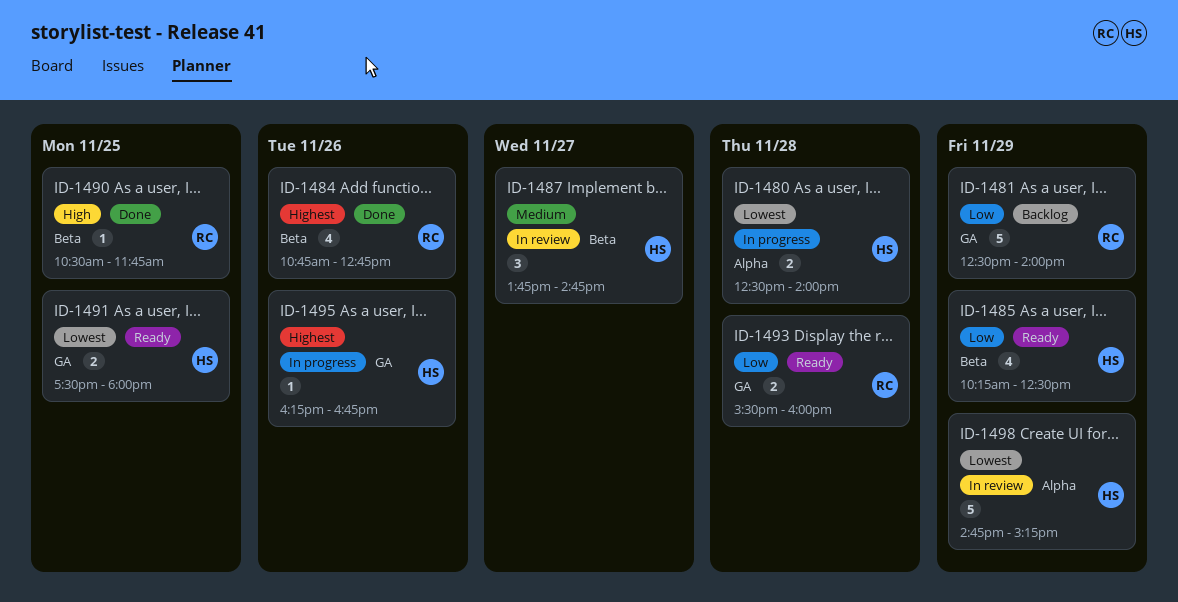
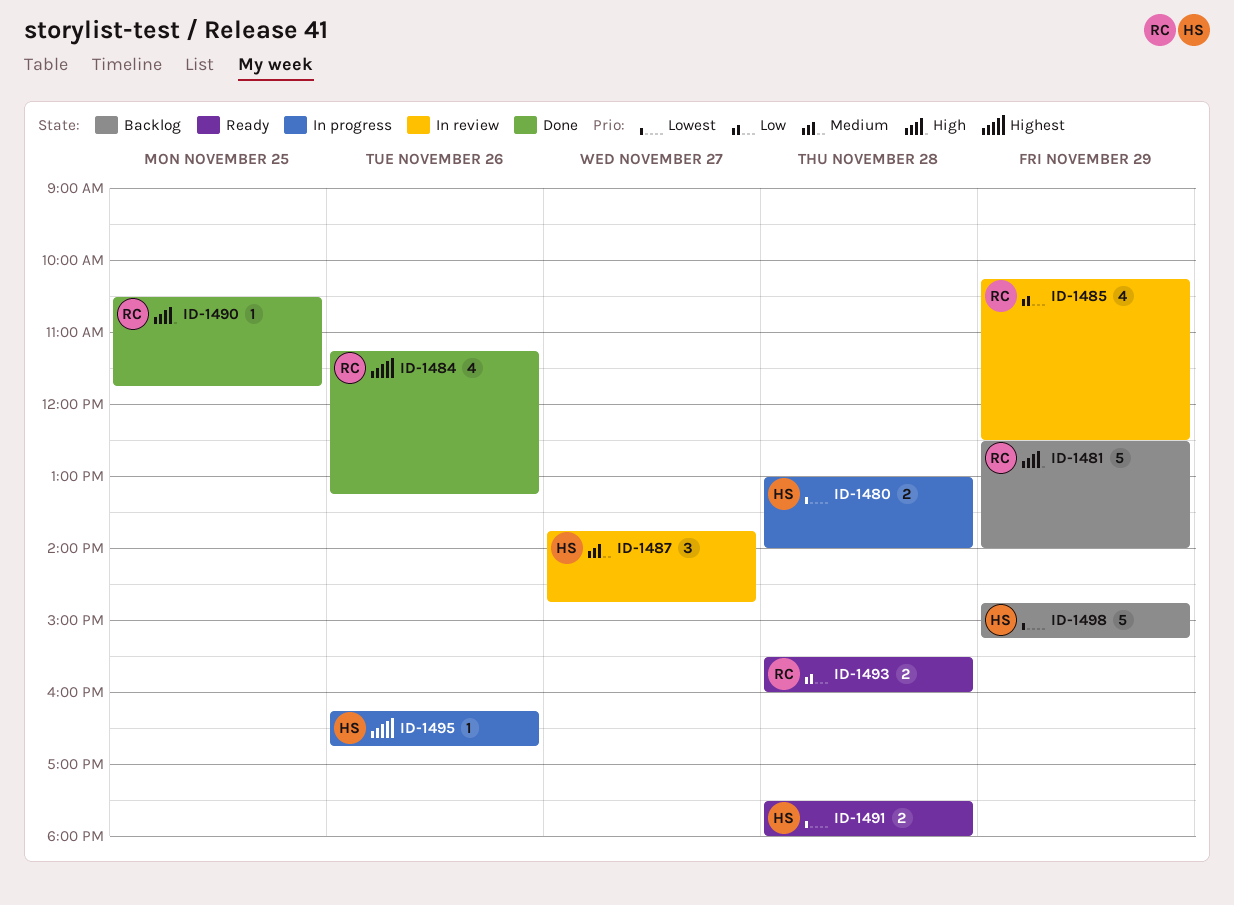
ID-1480, begins: 12:30 -> 13:00
ID-1481, priority: Low -> High
ID-1484, begins: 10:45 -> 11:15
ID-1484, ends: 12:45 -> 13:15
ID-1485, status: Ready -> In review
ID-1485, owner: HS -> RC
ID-1491, day: Nov 25 -> Nov 28
ID-1498, status: In review -> Backlog

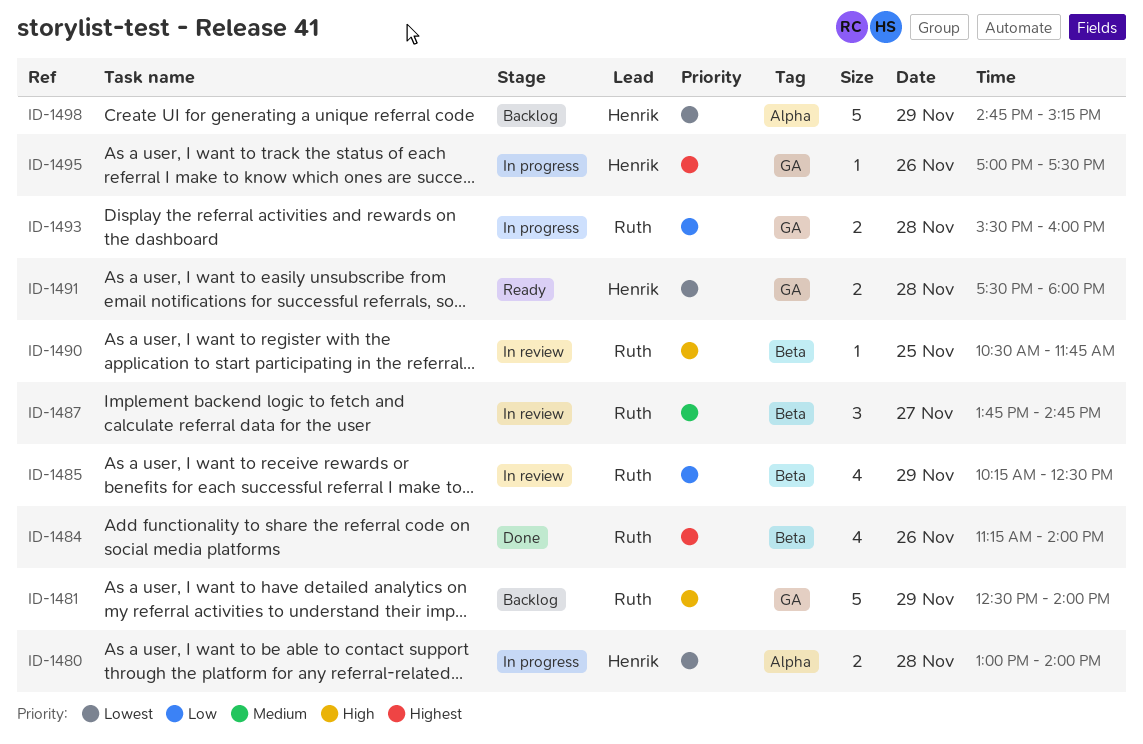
ID-1484, ends: 13:15 -> 14:00
ID-1487, owner: Henrik -> Ruth
ID-1490, status: Done -> In review
ID-1493, status: Ready -> In progress
ID-1495, begins: 16:15 -> 17:00
ID-1495, ends: 16:45 -> 17:30

